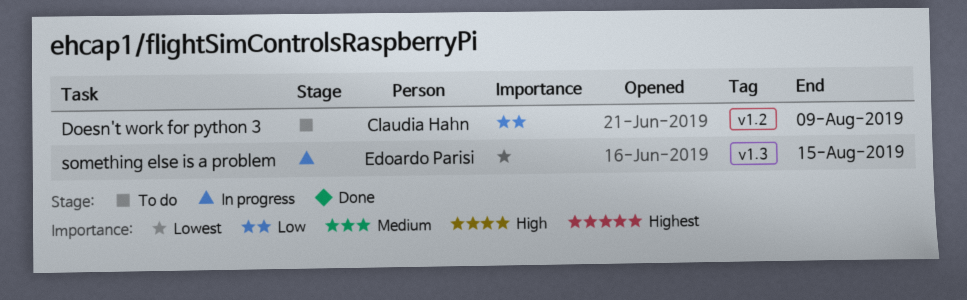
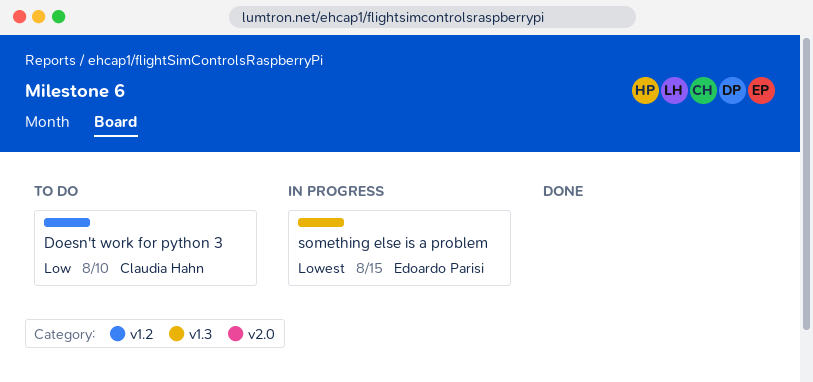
Doesn't work for python 3, due: Aug 9 -> Aug 10

